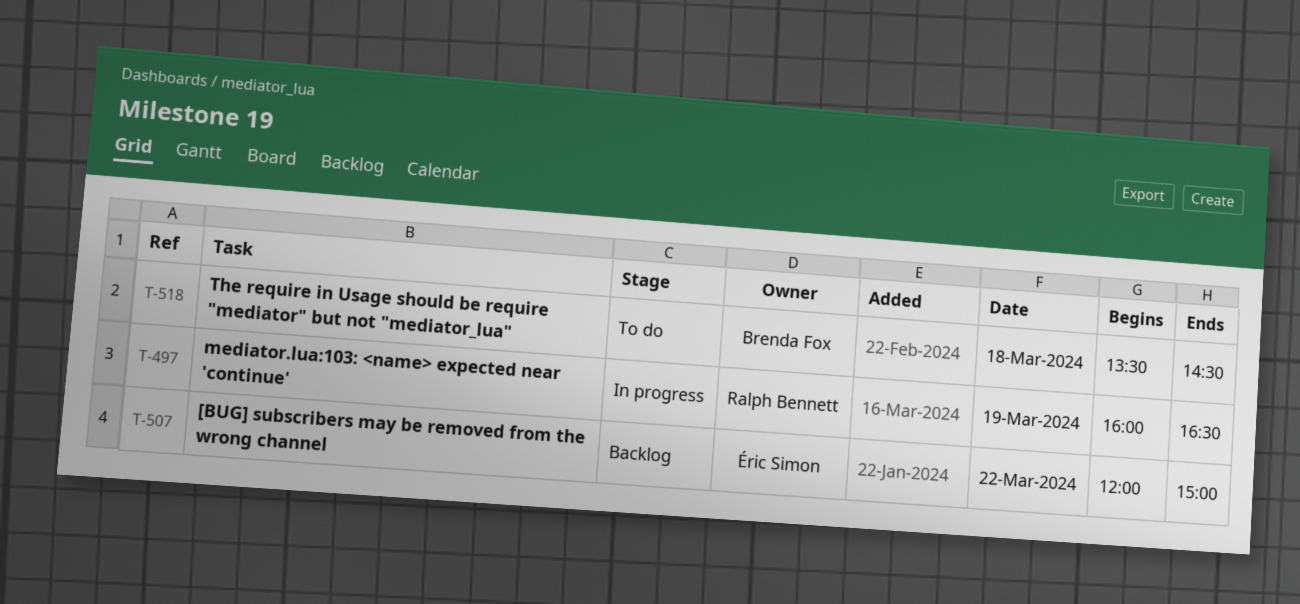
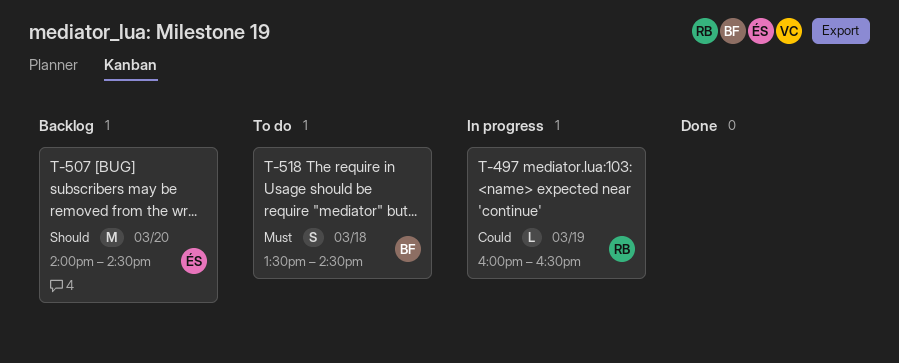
T-507, day: Mar 22 -> Mar 20
T-507, begins: 12:00 -> 14:00
T-507, ends: 15:00 -> 14:30

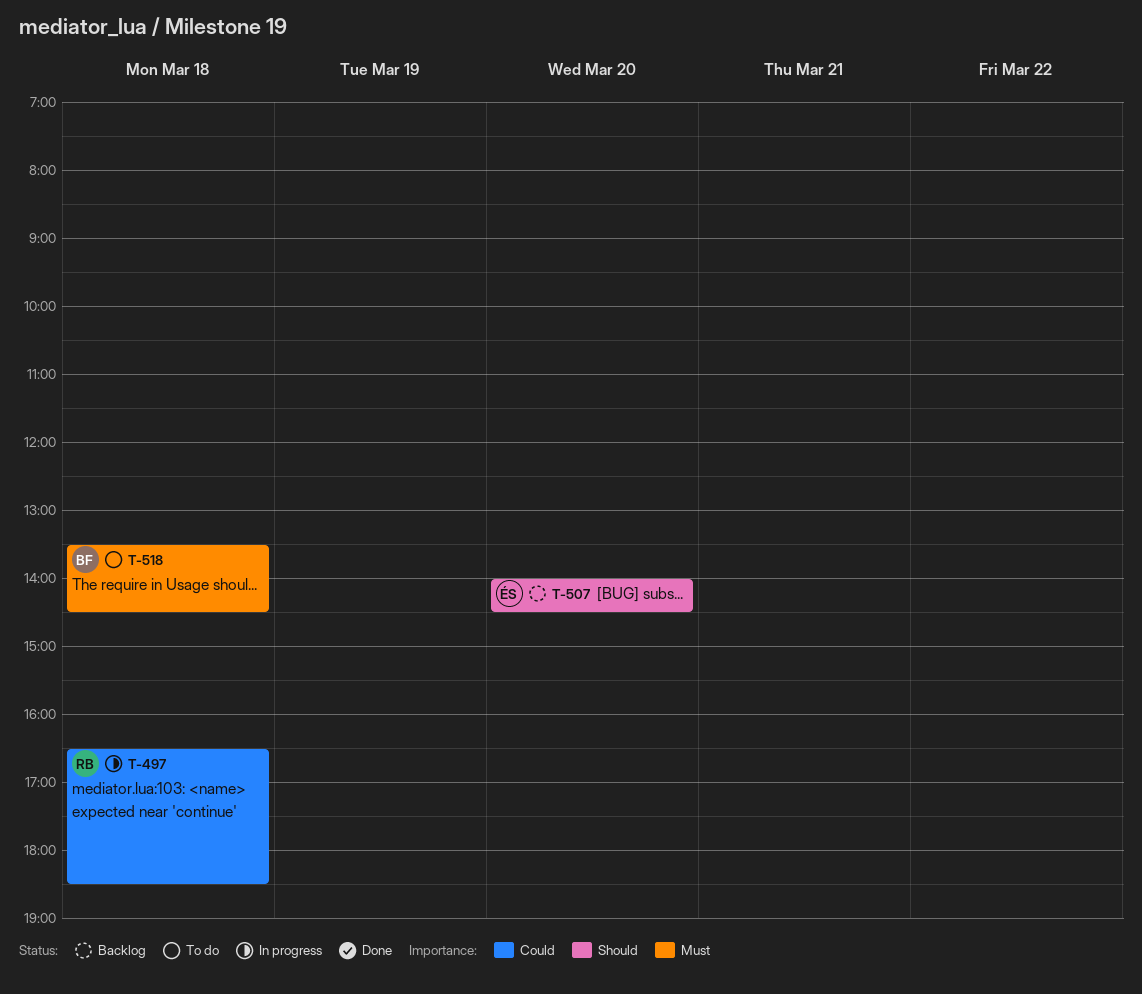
T-497, day: Mar 19 -> Mar 18
T-497, begins: 16:00 -> 16:30
T-497, ends: 16:30 -> 18:30

